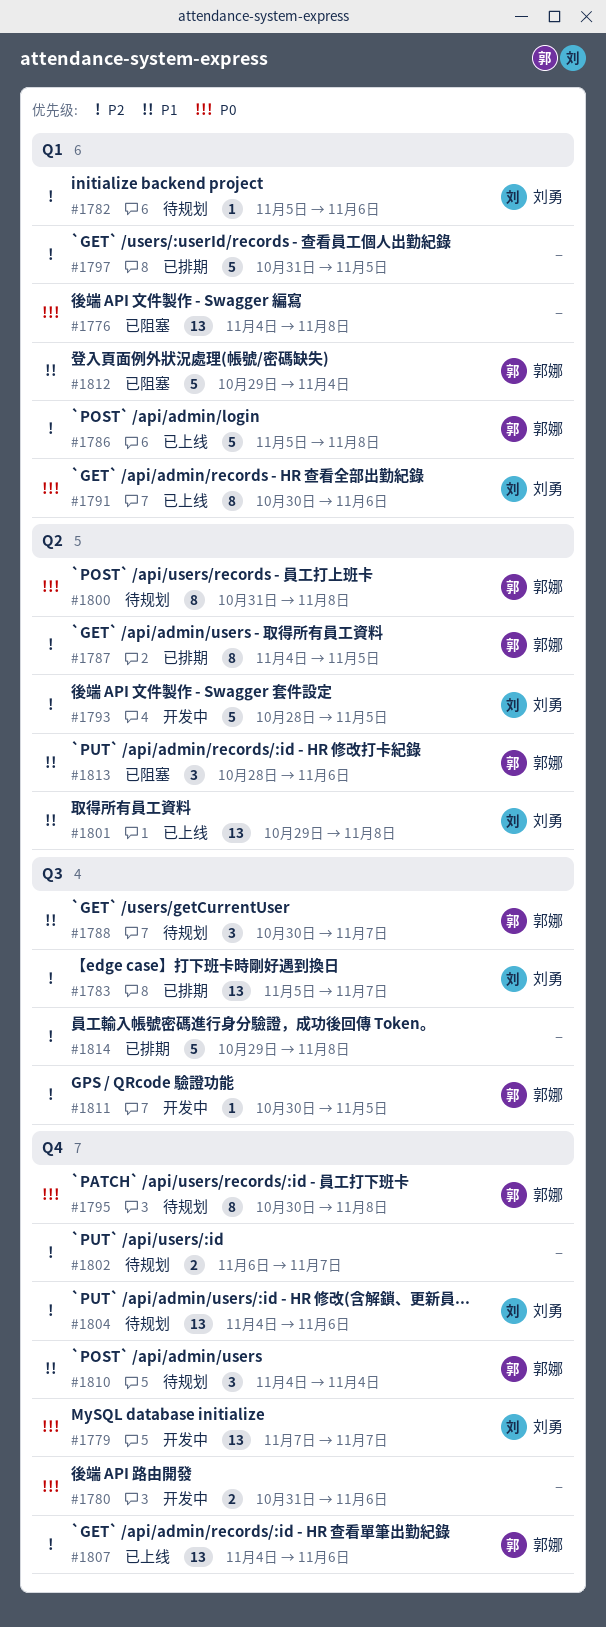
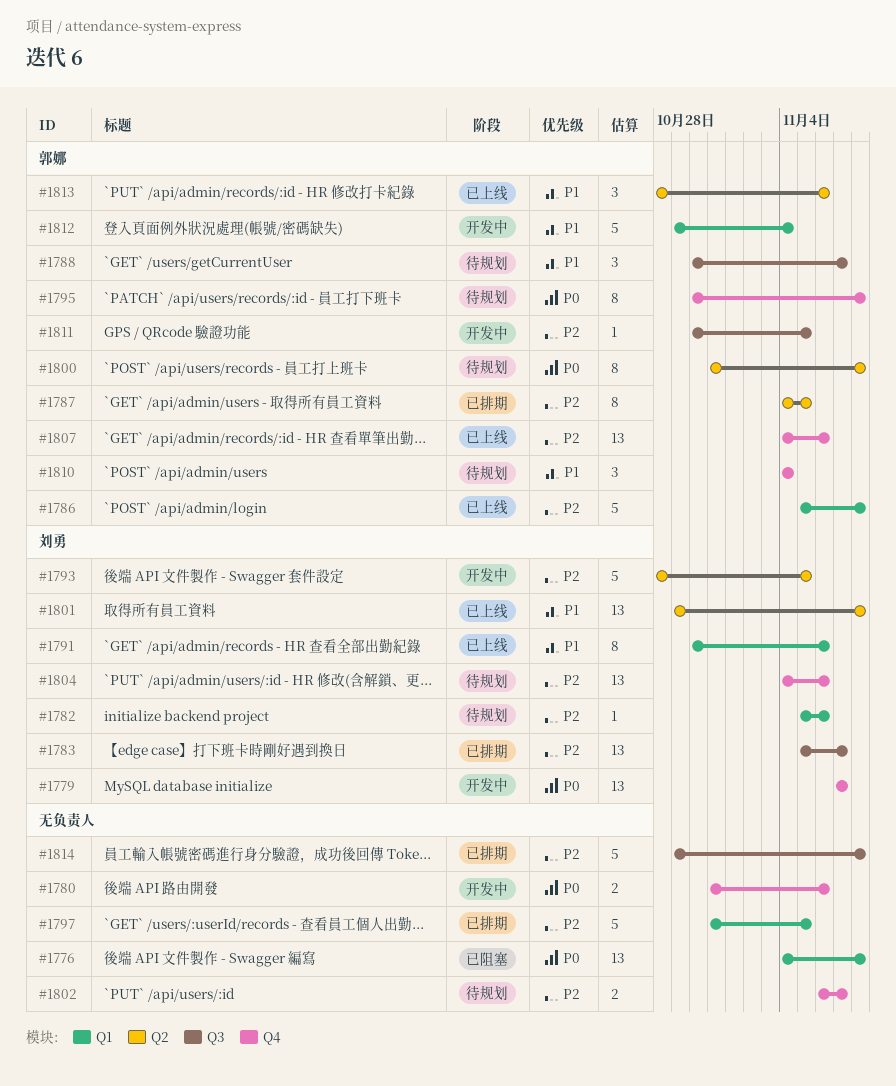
#1791, priority: P0 -> P1
#1812, status: 已阻塞 -> 开发中
#1813, status: 已阻塞 -> 已上线

